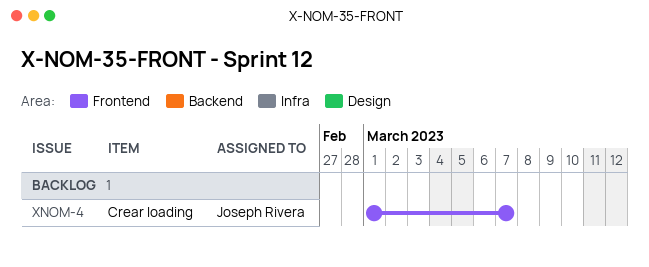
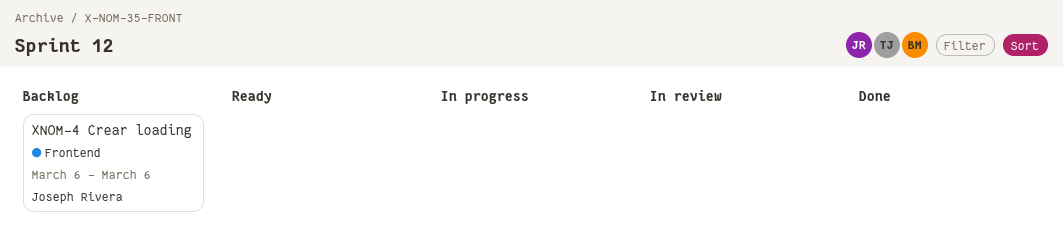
XNOM-4, start: Mar 1 -> Mar 6
XNOM-4, due: Mar 7 -> Mar 6

